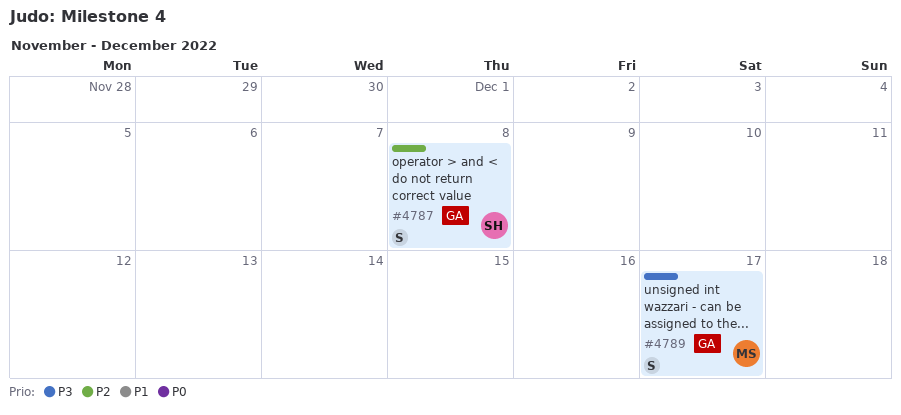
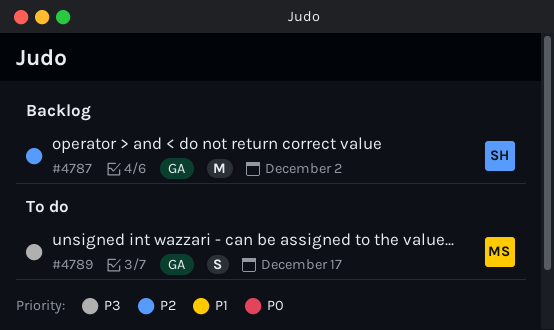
#4787, estimate: S -> M
#4787, due: Dec 8 -> Dec 2

